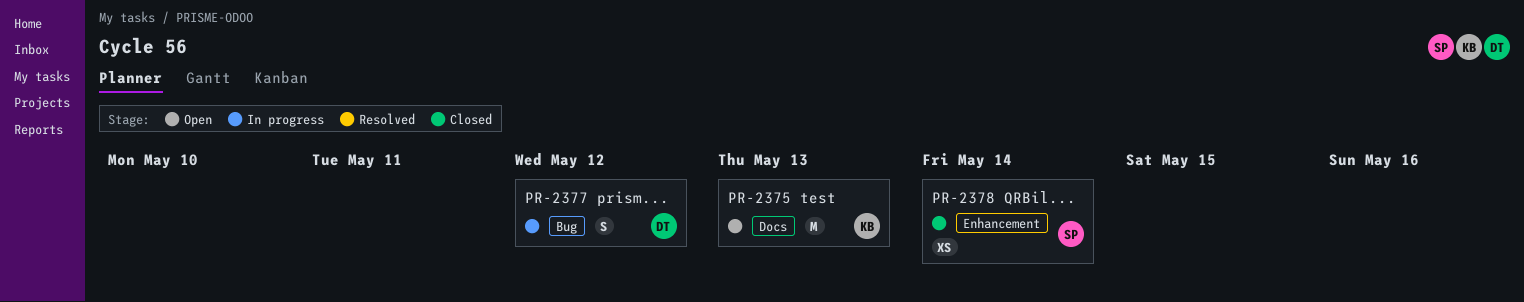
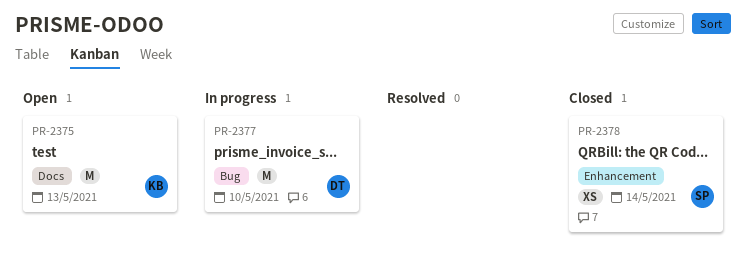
PR-2377, estimate: S -> M
PR-2377, due: May 12 -> May 10

